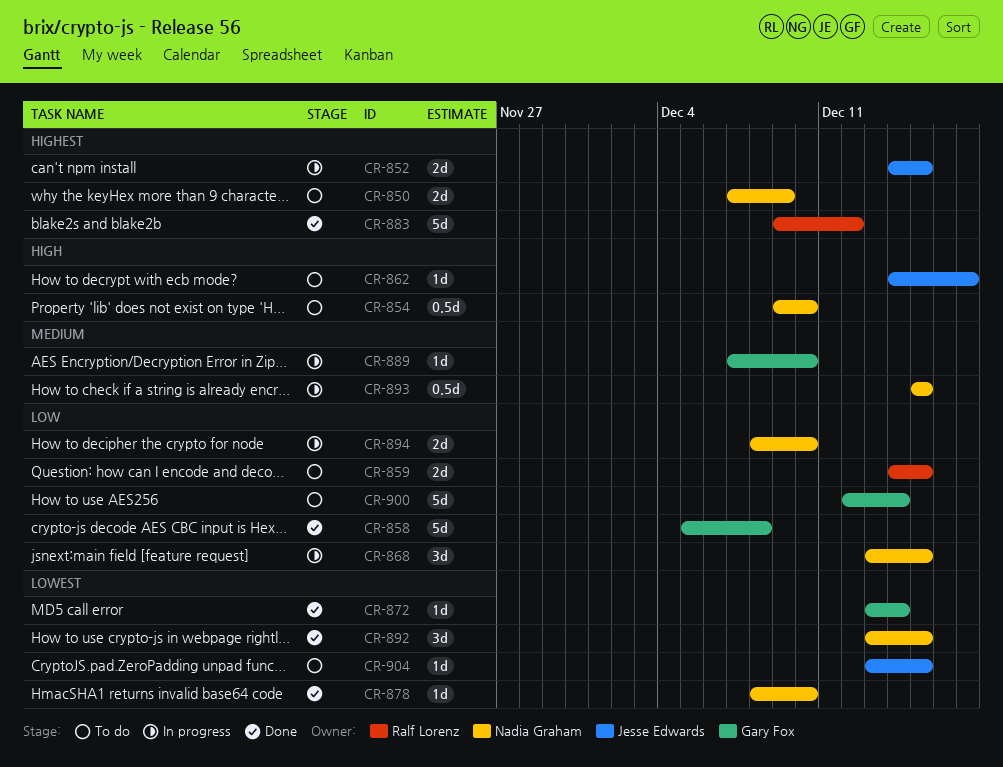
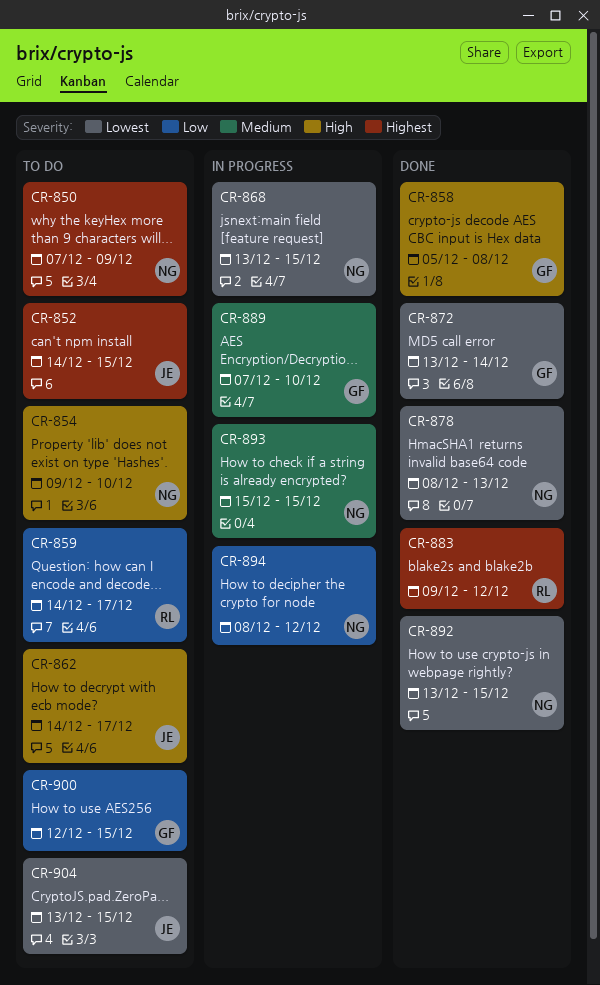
CR-852, status: In progress -> To do
CR-858, priority: Low -> High
CR-859, due: Dec 15 -> Dec 17
CR-868, priority: Low -> Lowest
CR-878, due: Dec 10 -> Dec 13
CR-894, due: Dec 10 -> Dec 12
CR-900, due: Dec 14 -> Dec 15

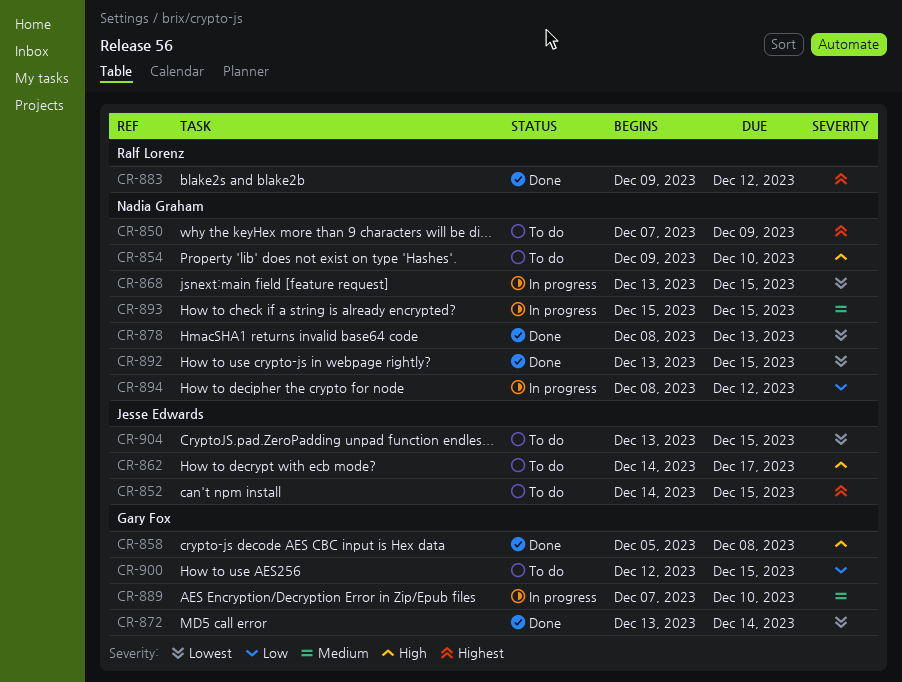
CR-859: present -> none

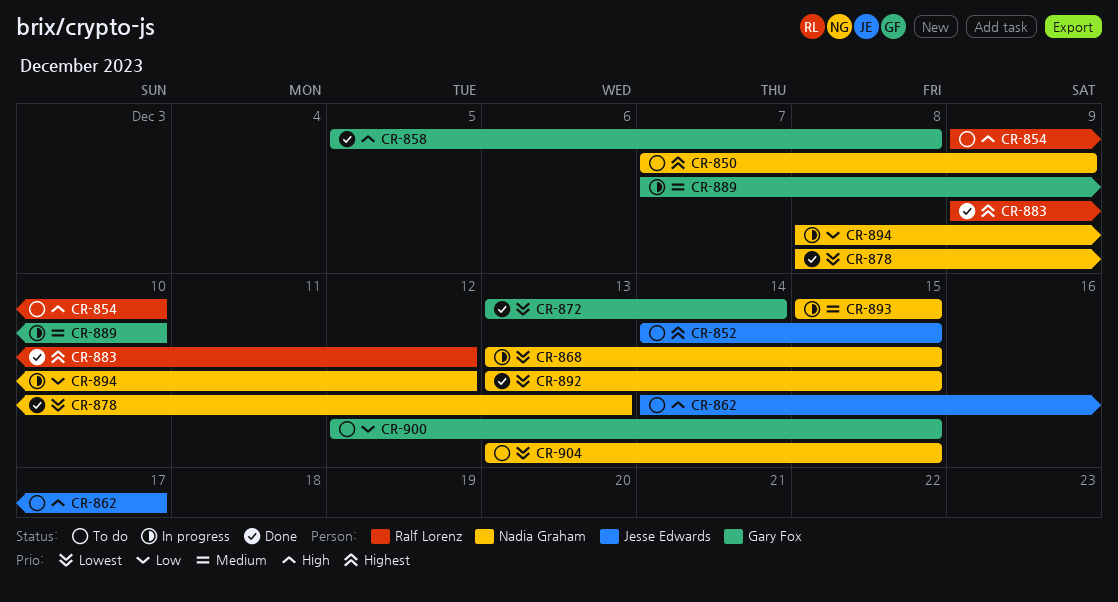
CR-854, owner: Nadia Graham -> Ralf Lorenz
CR-904, owner: Jesse Edwards -> Nadia Graham

